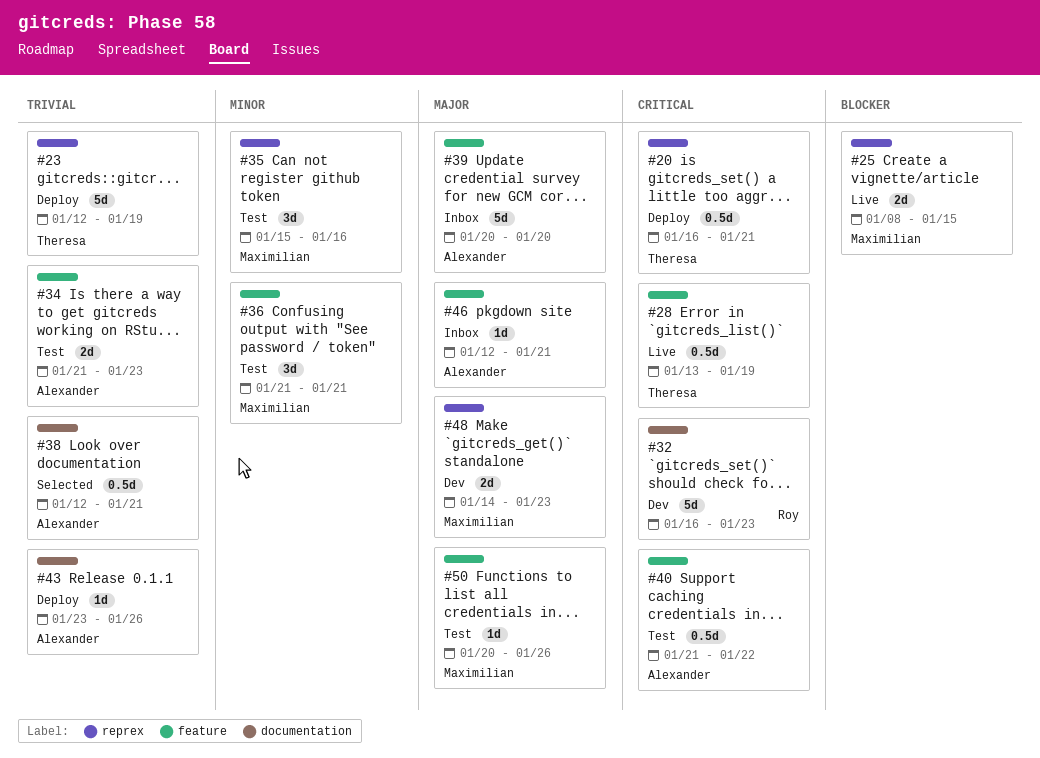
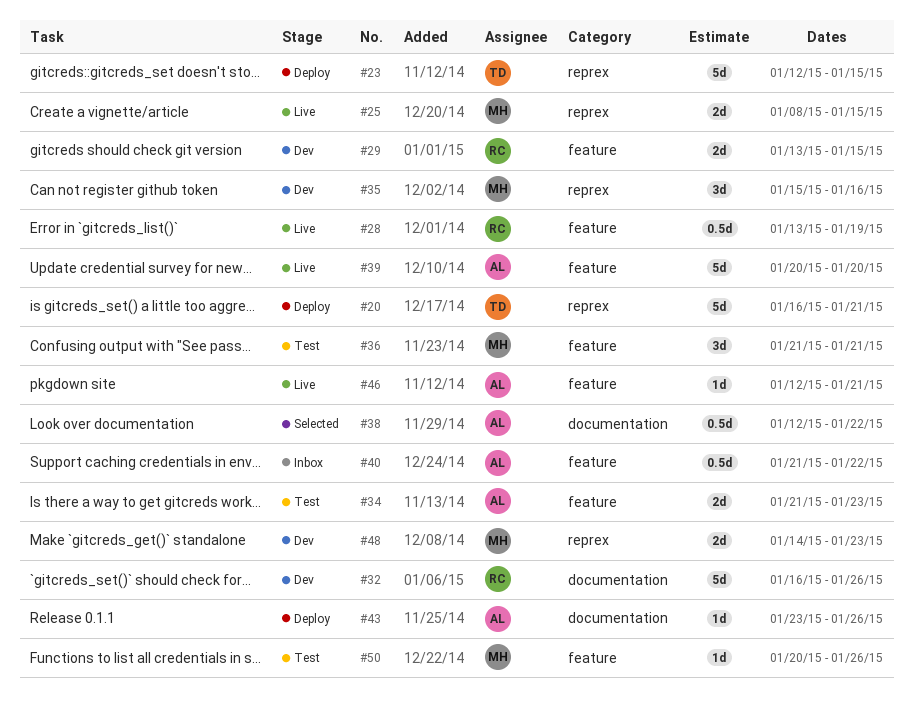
#20, estimate: 0.5d -> 5d
#23, due: Jan 19 -> Jan 15
#28, owner: Theresa -> Roy
#29: none -> present
#32, due: Jan 23 -> Jan 26
#35, status: Test -> Dev
#38, due: Jan 21 -> Jan 22
#39, status: Inbox -> Live
#40, status: Test -> Inbox
#46, status: Inbox -> Live

